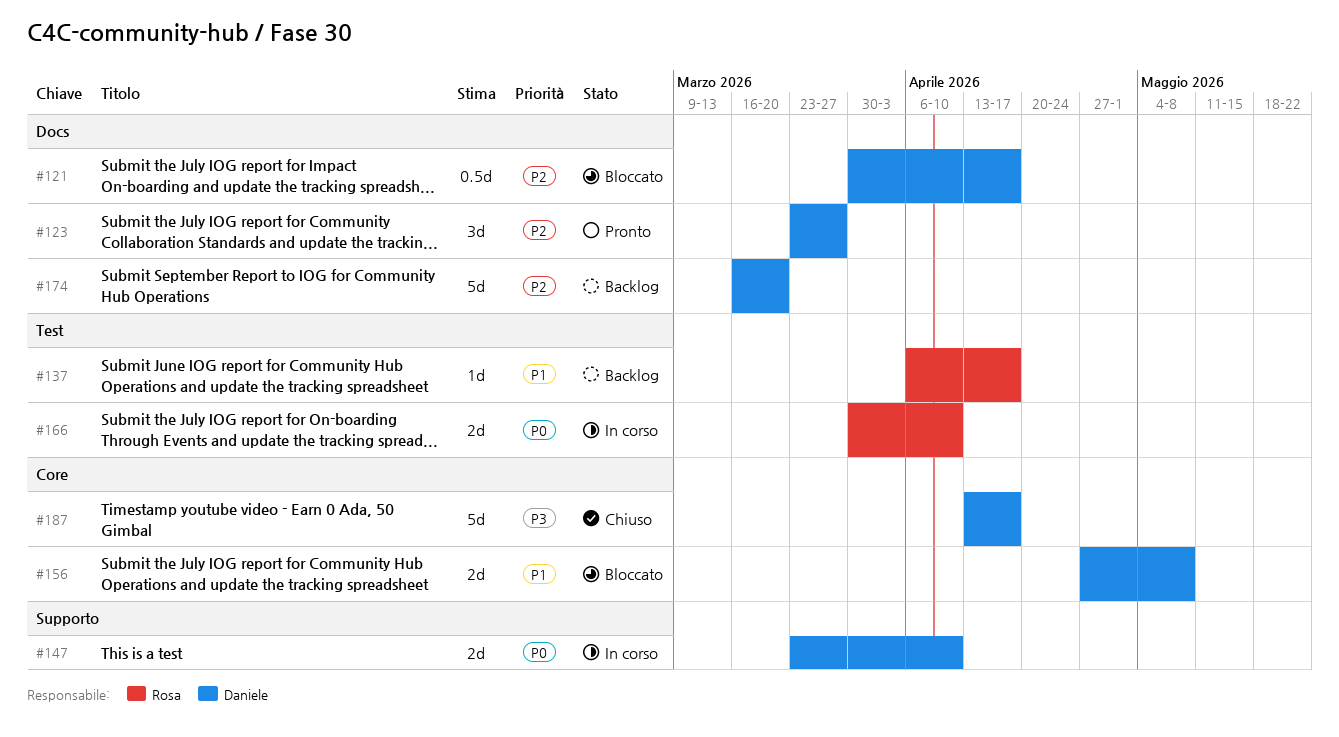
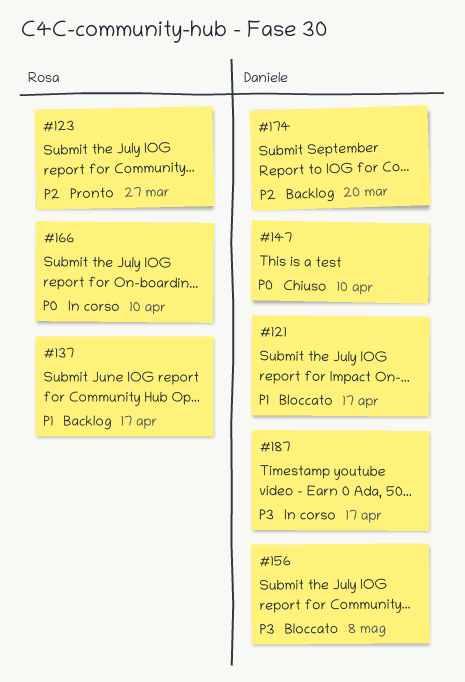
#121, priority: P2 -> P1
#123, owner: Daniele -> Rosa
#147, status: In corso -> Chiuso
#156, priority: P1 -> P3
#187, status: Chiuso -> In corso

